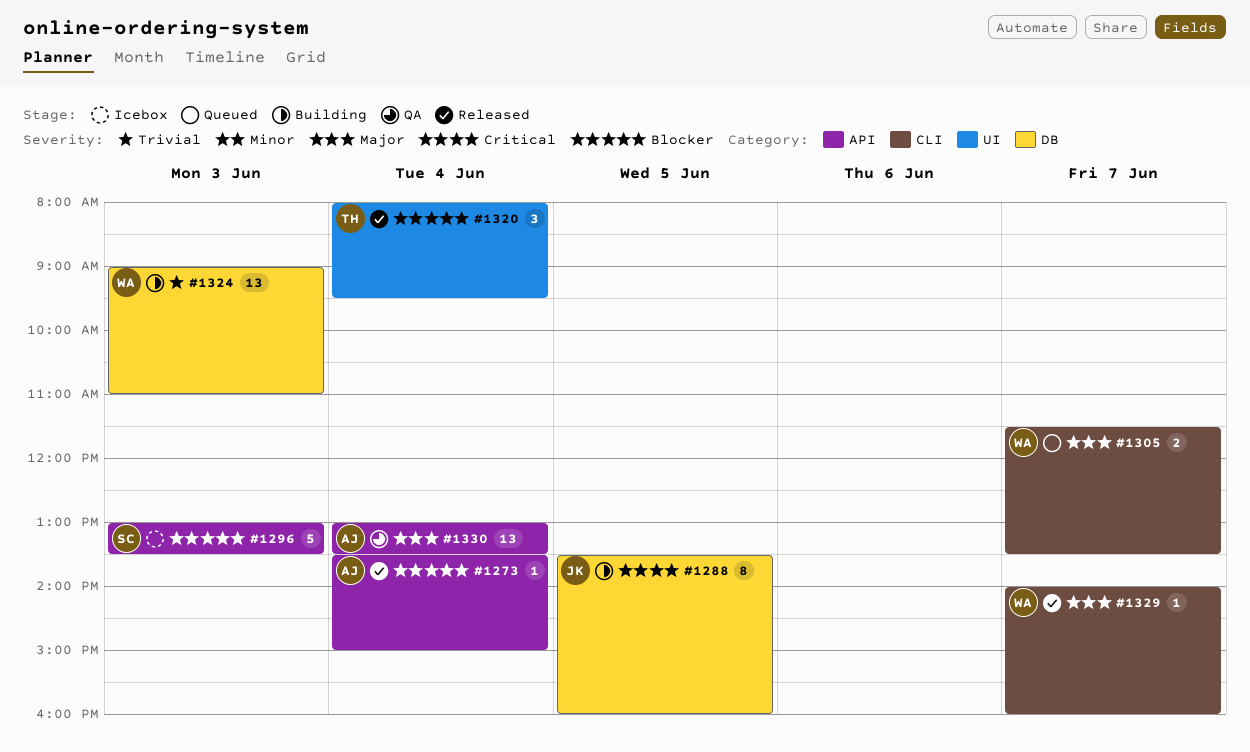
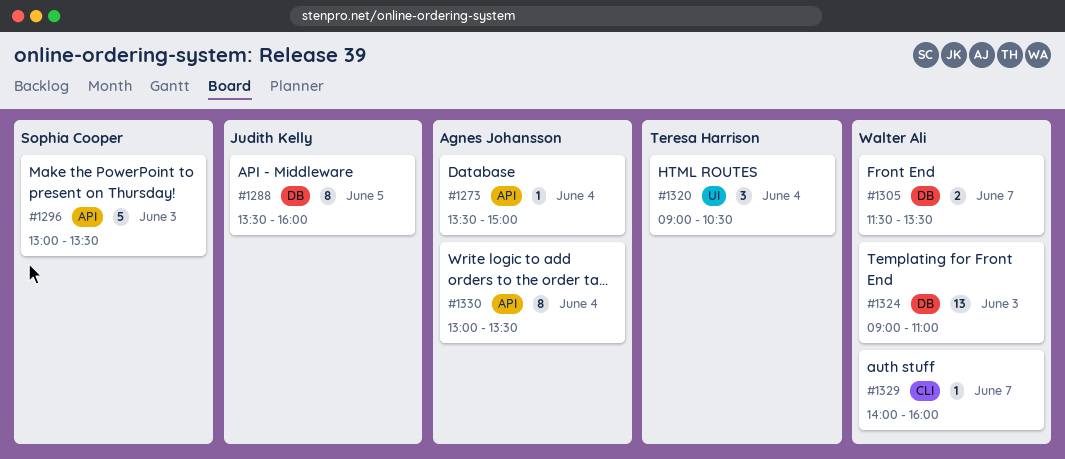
#1305, label: CLI -> DB
#1320, begins: 08:00 -> 09:00
#1320, ends: 09:30 -> 10:30
#1330, estimate: 13 -> 8

